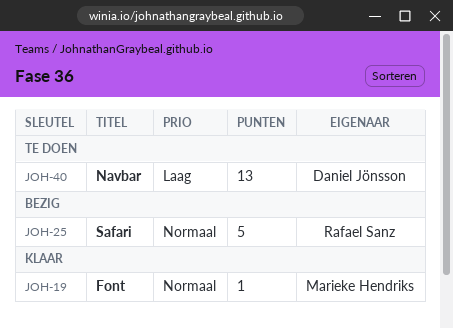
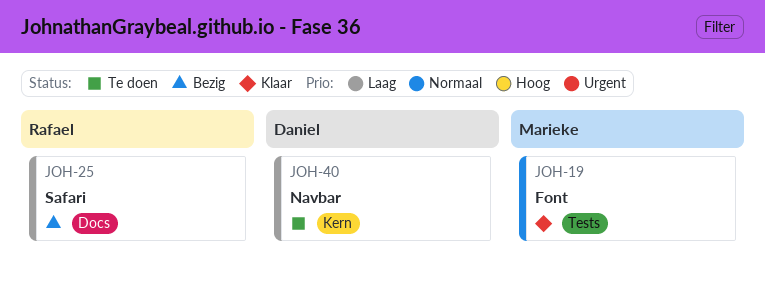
JOH-25, priority: Normaal -> Laag

